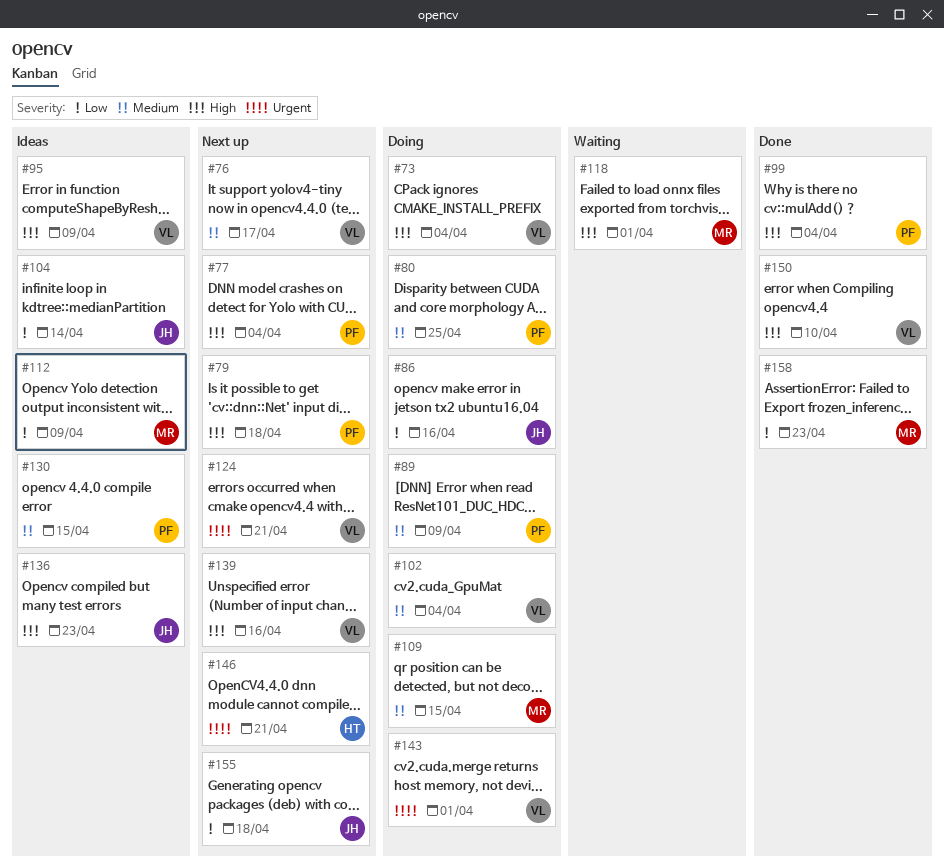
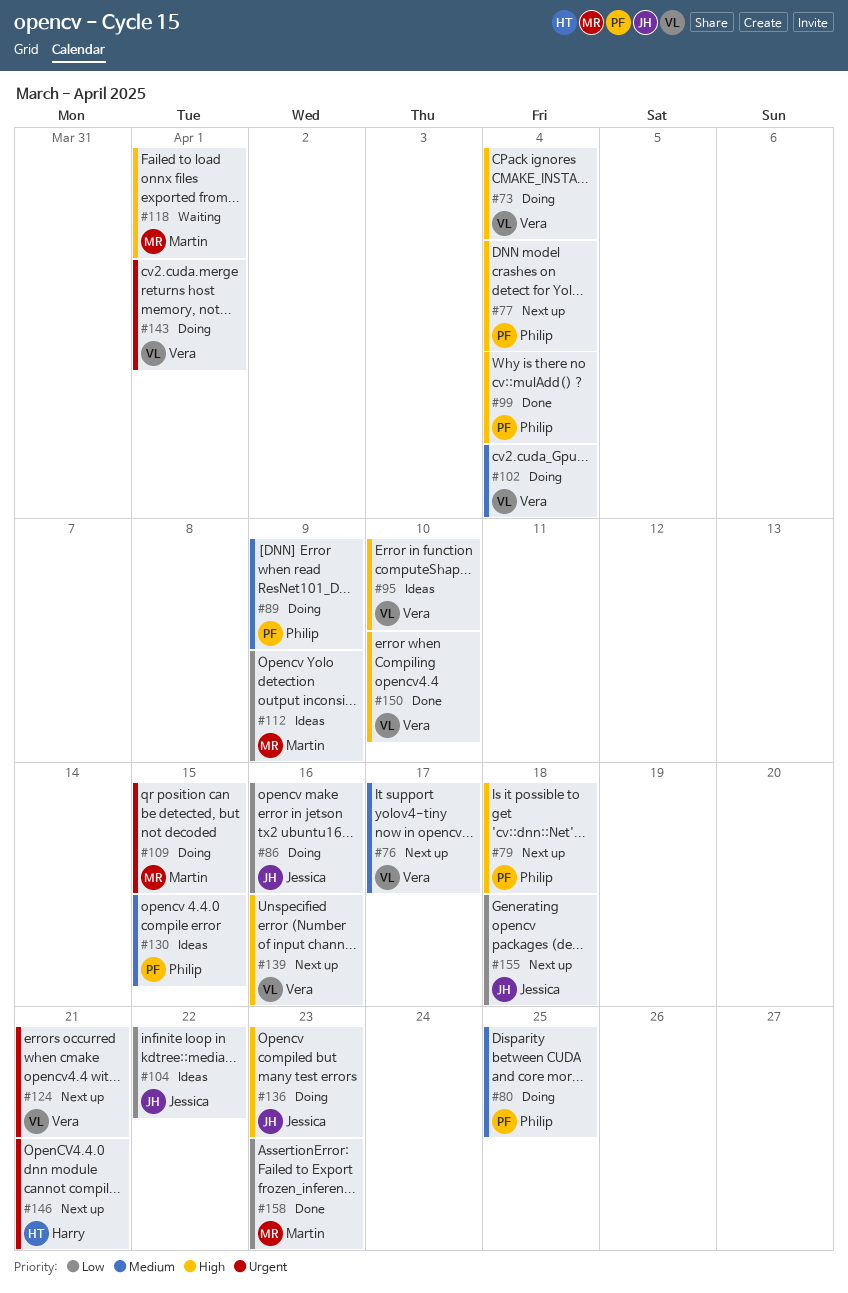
#95, due: Apr 9 -> Apr 10
#104, due: Apr 14 -> Apr 22
#109, priority: Medium -> Urgent
#136, status: Ideas -> Doing

